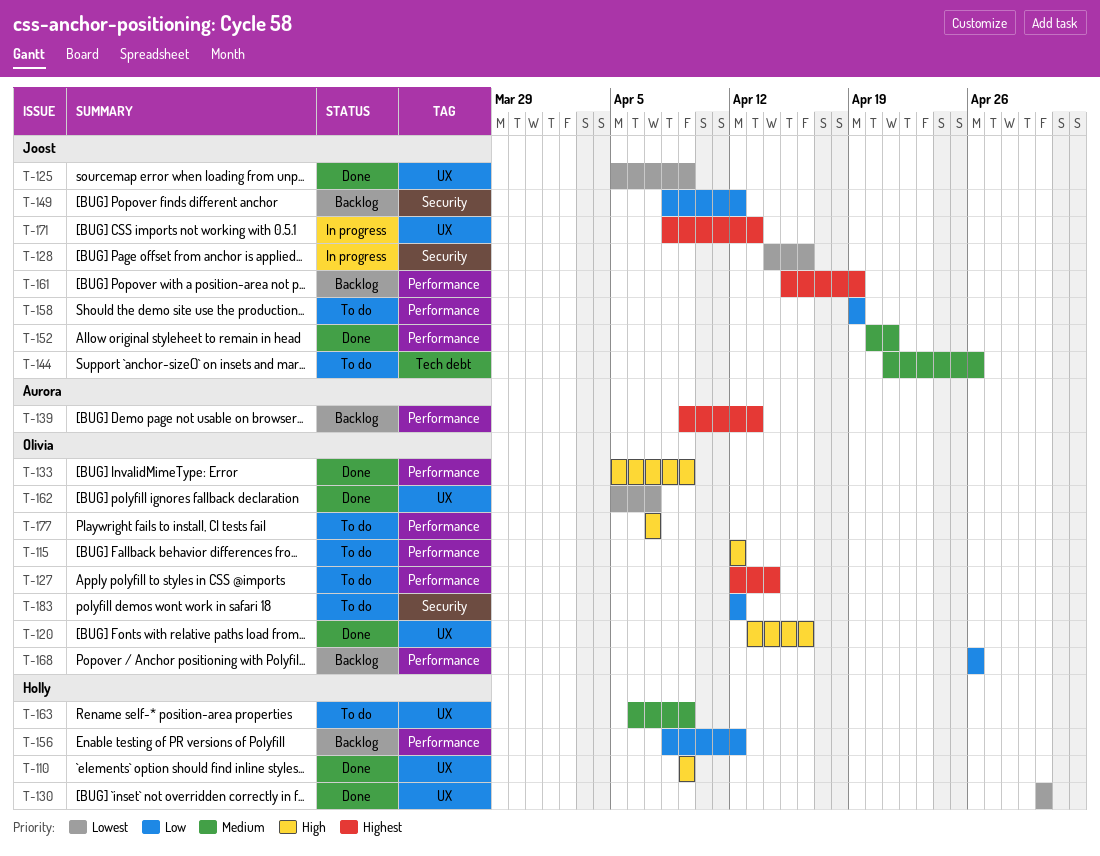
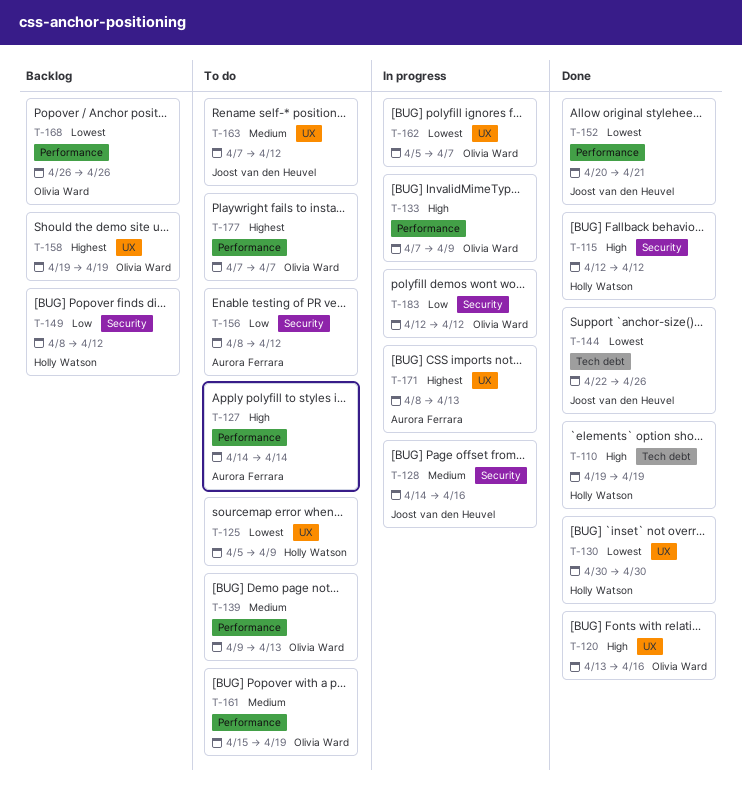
T-110, label: UX -> Tech debt
T-110, start: Apr 9 -> Apr 19
T-110, due: Apr 9 -> Apr 19
T-115, status: To do -> Done
T-115, owner: Olivia Ward -> Holly Watson
T-115, label: Performance -> Security
T-125, status: Done -> To do
T-125, owner: Joost van den Heuvel -> Holly Watson
T-127, owner: Olivia Ward -> Aurora Ferrara
T-127, priority: Highest -> High
T-127, start: Apr 12 -> Apr 14
T-128, priority: Lowest -> Medium
T-133, status: Done -> In progress
T-133, start: Apr 5 -> Apr 7
T-139, status: Backlog -> To do
T-139, owner: Aurora Ferrara -> Olivia Ward
T-139, priority: Highest -> Medium
T-144, status: To do -> Done
T-144, priority: Medium -> Lowest
T-144, start: Apr 21 -> Apr 22
T-149, owner: Joost van den Heuvel -> Holly Watson
T-152, priority: Medium -> Lowest
T-156, status: Backlog -> To do
T-156, owner: Holly Watson -> Aurora Ferrara
T-156, label: Performance -> Security
T-158, status: To do -> Backlog
T-158, owner: Joost van den Heuvel -> Olivia Ward
T-158, priority: Low -> Highest
T-158, label: Performance -> UX
T-161, status: Backlog -> To do
T-161, owner: Joost van den Heuvel -> Olivia Ward
T-161, priority: Highest -> Medium
T-162, status: Done -> In progress
T-163, owner: Holly Watson -> Joost van den Heuvel
T-163, start: Apr 6 -> Apr 7
T-163, due: Apr 9 -> Apr 12
T-168, priority: Low -> Lowest
T-171, owner: Joost van den Heuvel -> Aurora Ferrara
T-177, priority: High -> Highest
T-183, status: To do -> In progress

